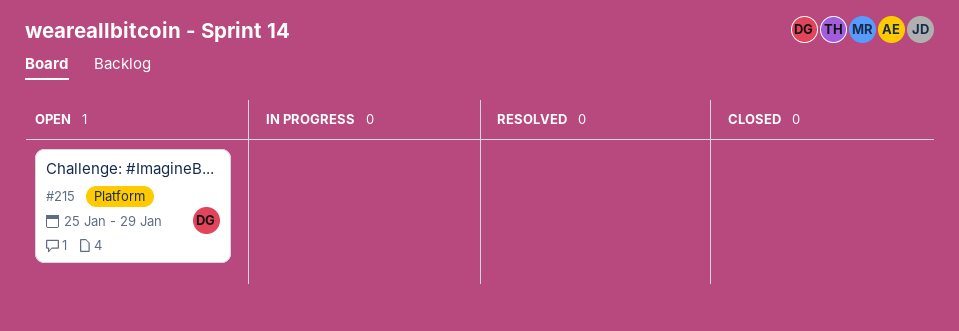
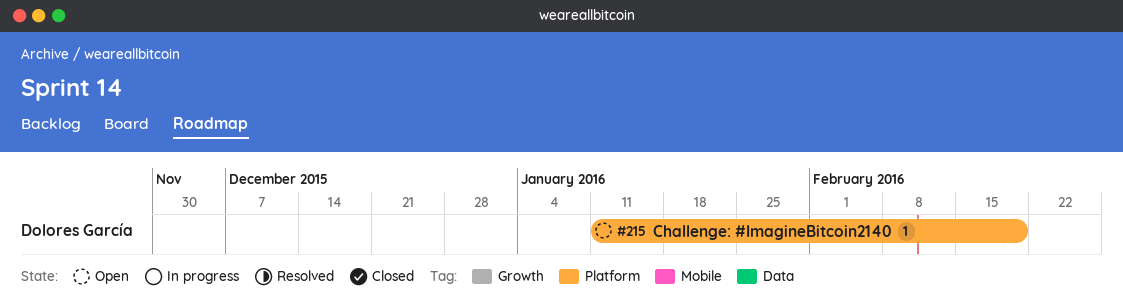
#215, start: Jan 25 -> Jan 11
#215, due: Jan 29 -> Feb 19

